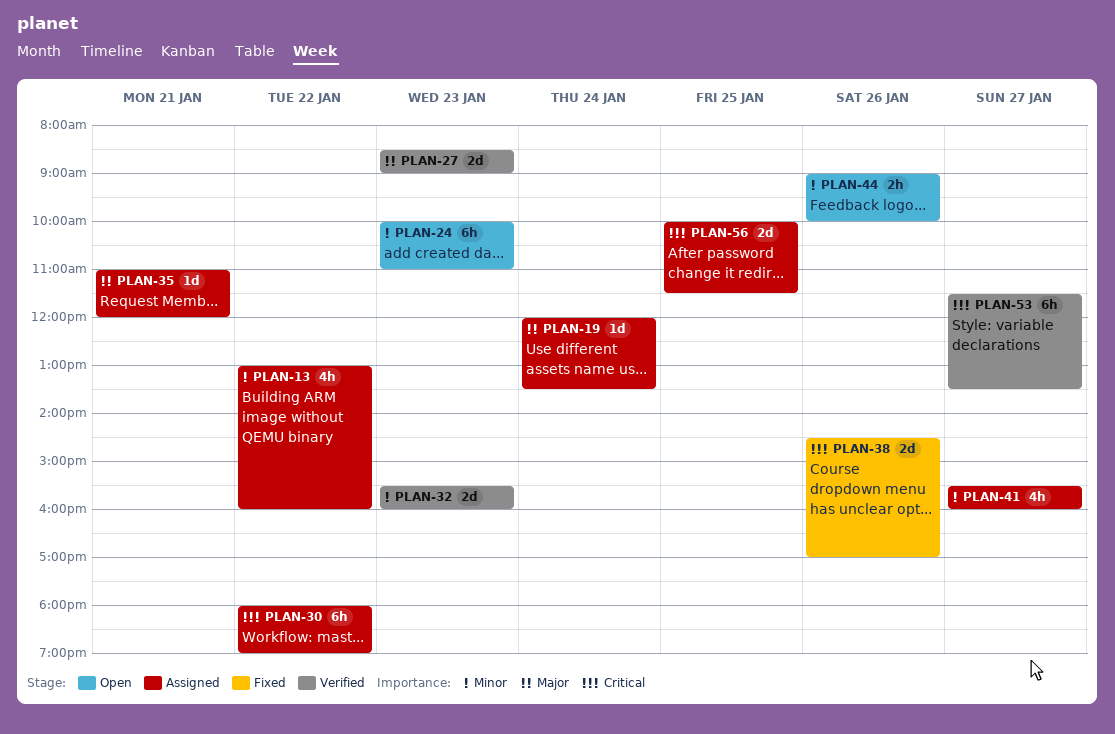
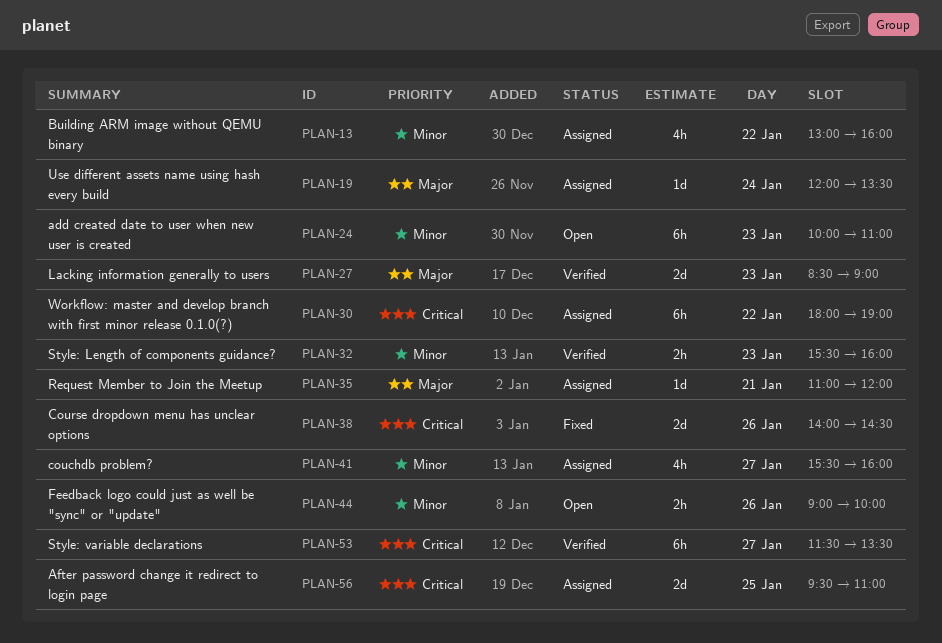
PLAN-32, estimate: 2d -> 2h
PLAN-38, begins: 14:30 -> 14:00
PLAN-38, ends: 17:00 -> 14:30
PLAN-56, begins: 10:00 -> 09:30
PLAN-56, ends: 11:30 -> 11:00

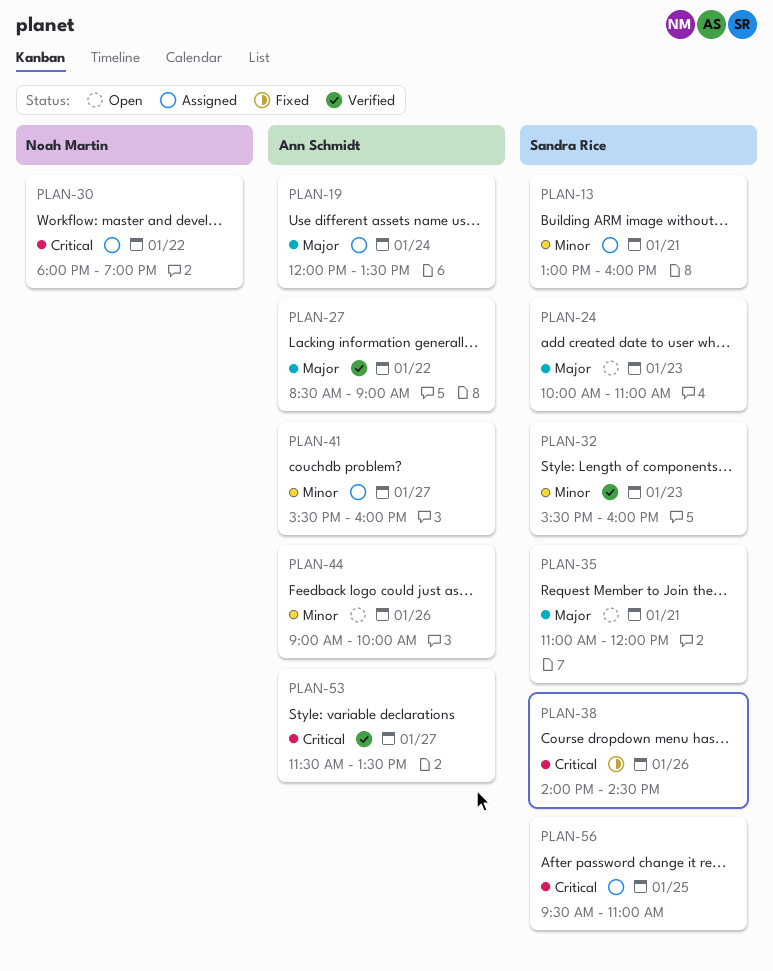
PLAN-13, day: Jan 22 -> Jan 21
PLAN-24, priority: Minor -> Major
PLAN-27, day: Jan 23 -> Jan 22
PLAN-35, status: Assigned -> Open

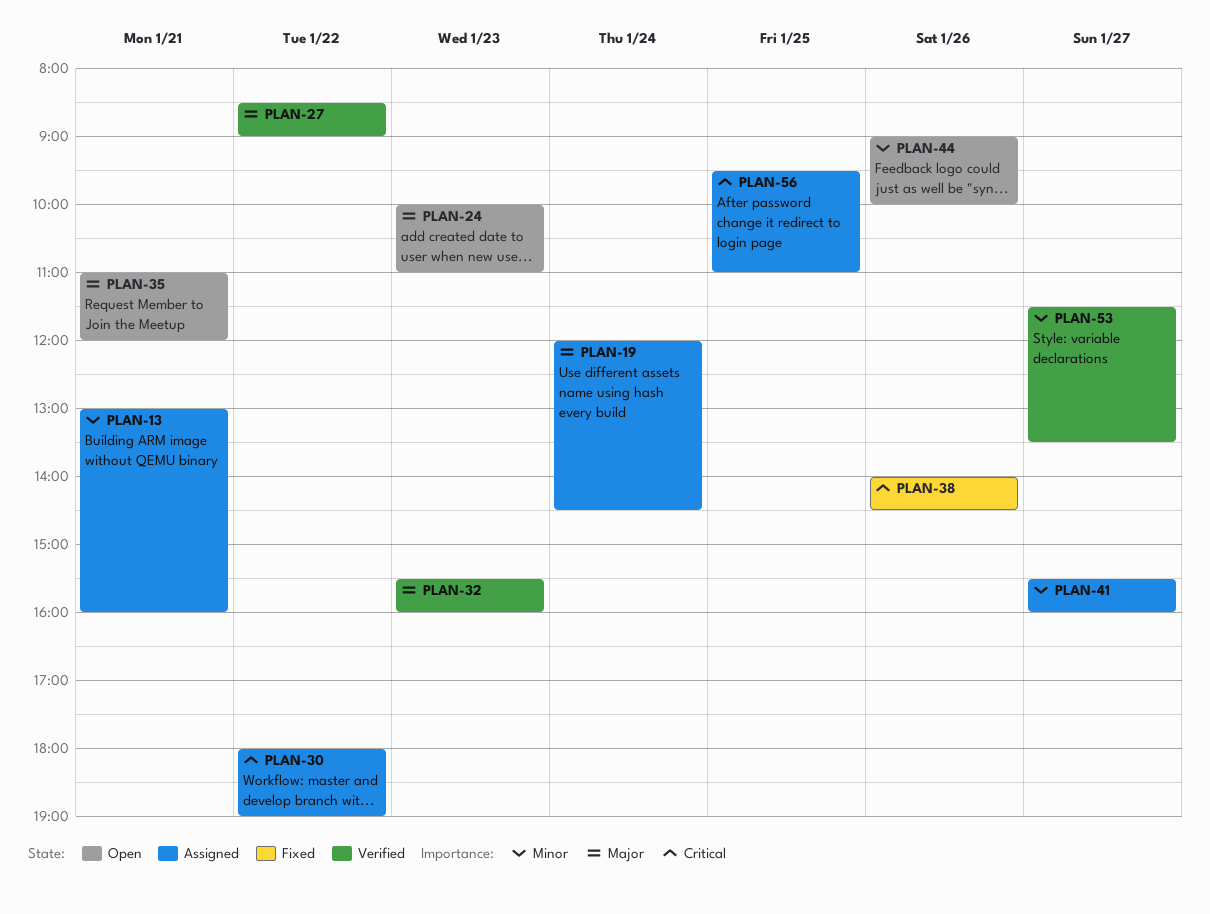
PLAN-19, ends: 13:30 -> 14:30
PLAN-32, priority: Minor -> Major
PLAN-53, priority: Critical -> Minor

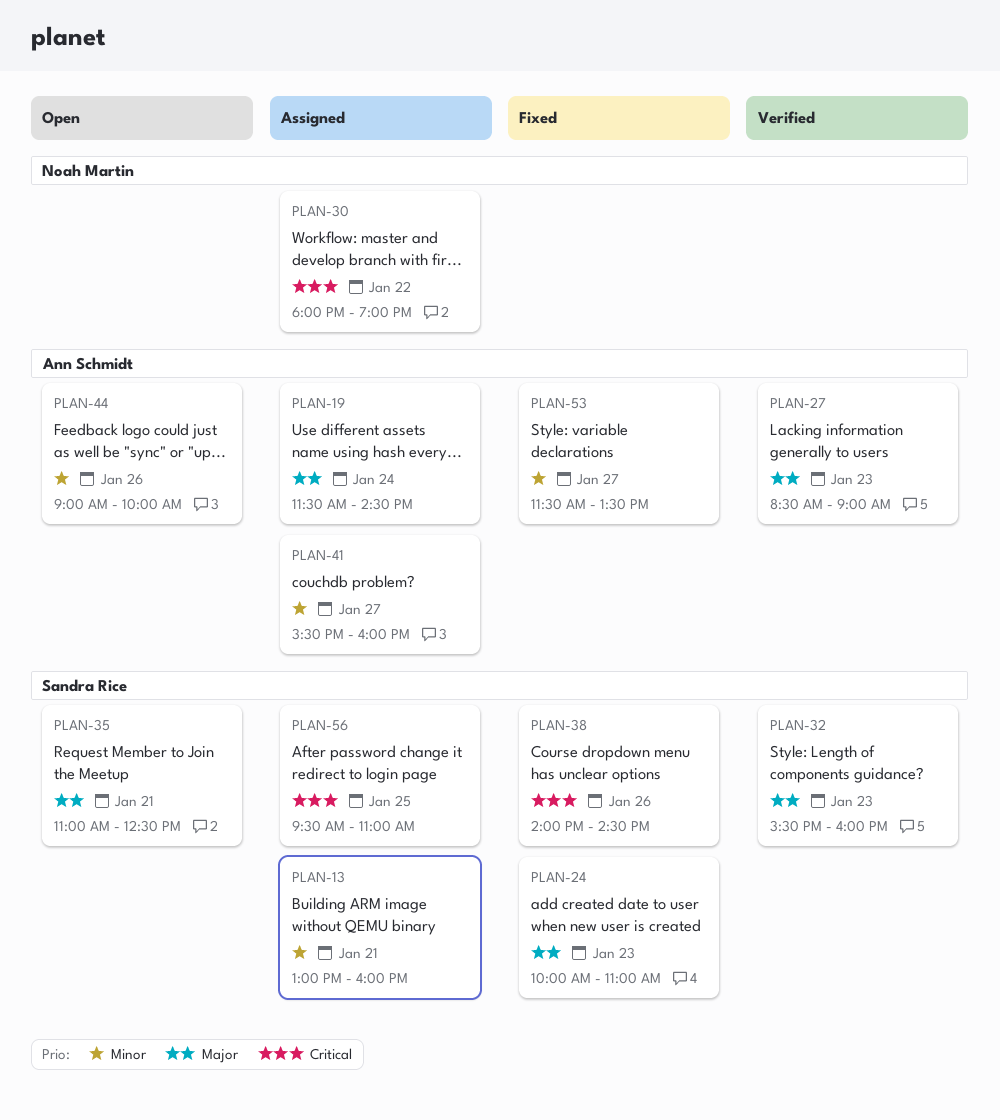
PLAN-19, begins: 12:00 -> 11:30
PLAN-24, status: Open -> Fixed
PLAN-27, day: Jan 22 -> Jan 23
PLAN-35, ends: 12:00 -> 12:30
PLAN-53, status: Verified -> Fixed

